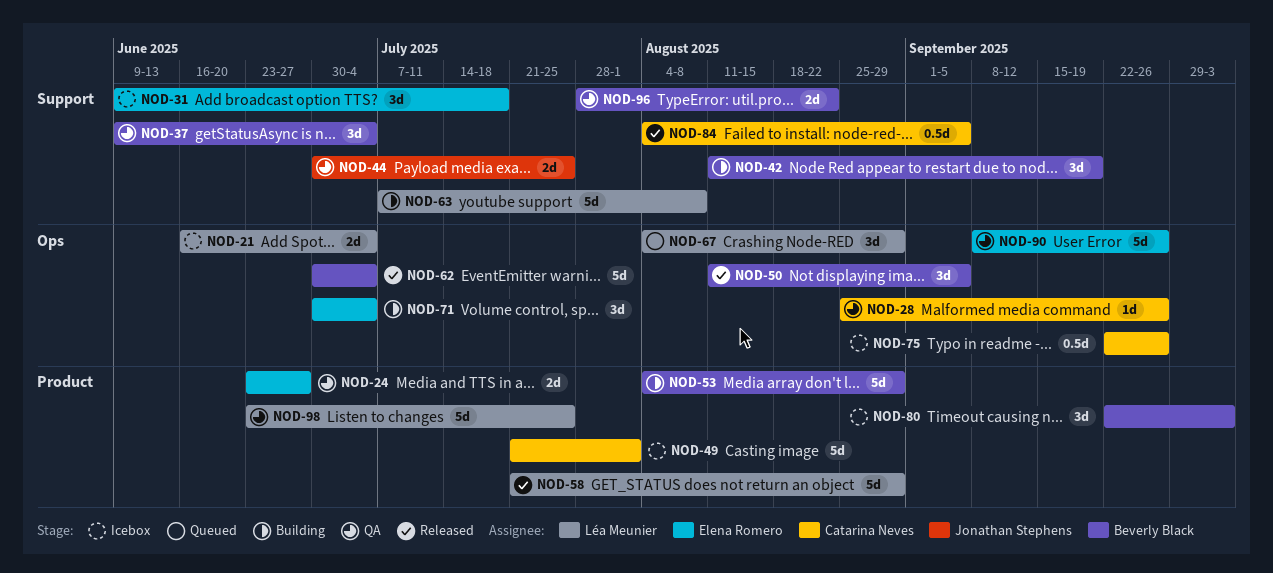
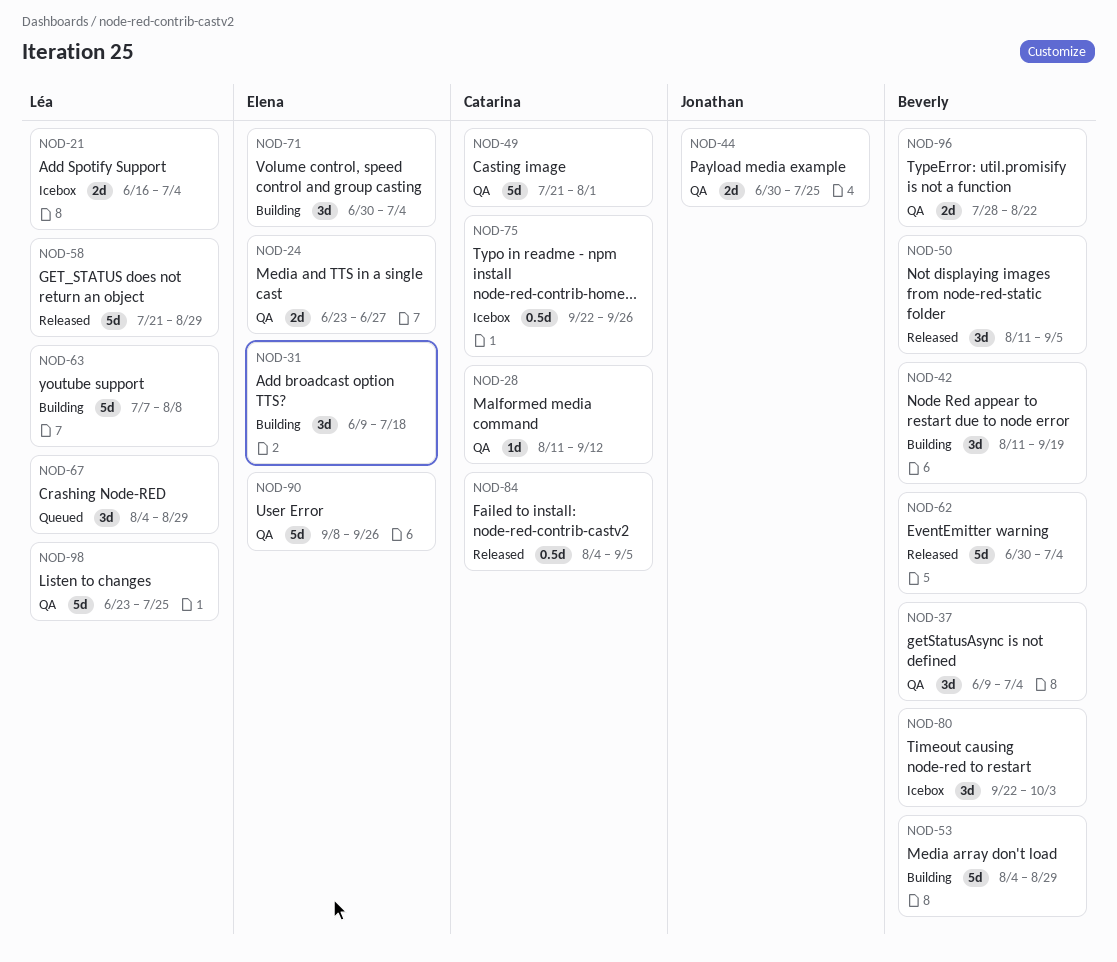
NOD-28, start: Aug 25 -> Aug 11
NOD-28, due: Sep 26 -> Sep 12
NOD-31, status: Icebox -> Building
NOD-49, status: Icebox -> QA

